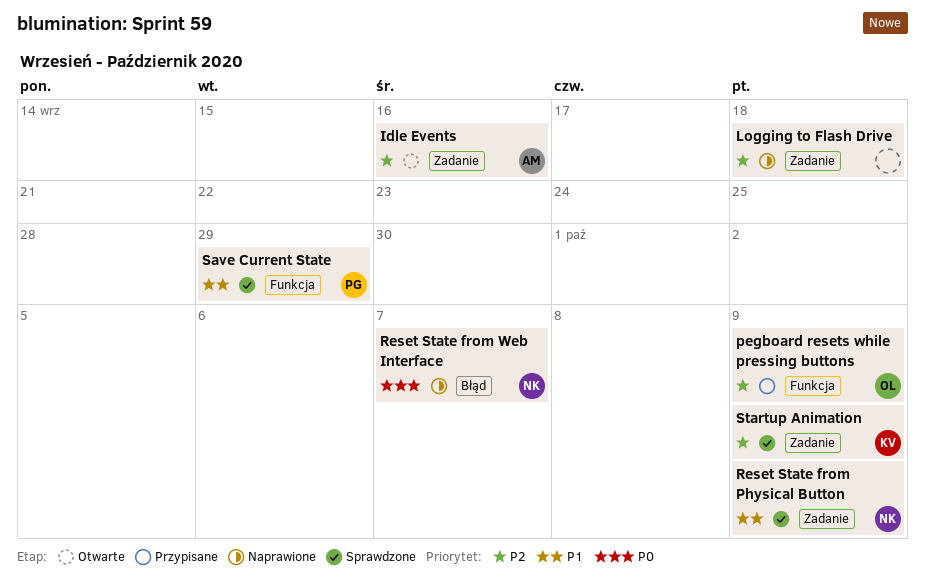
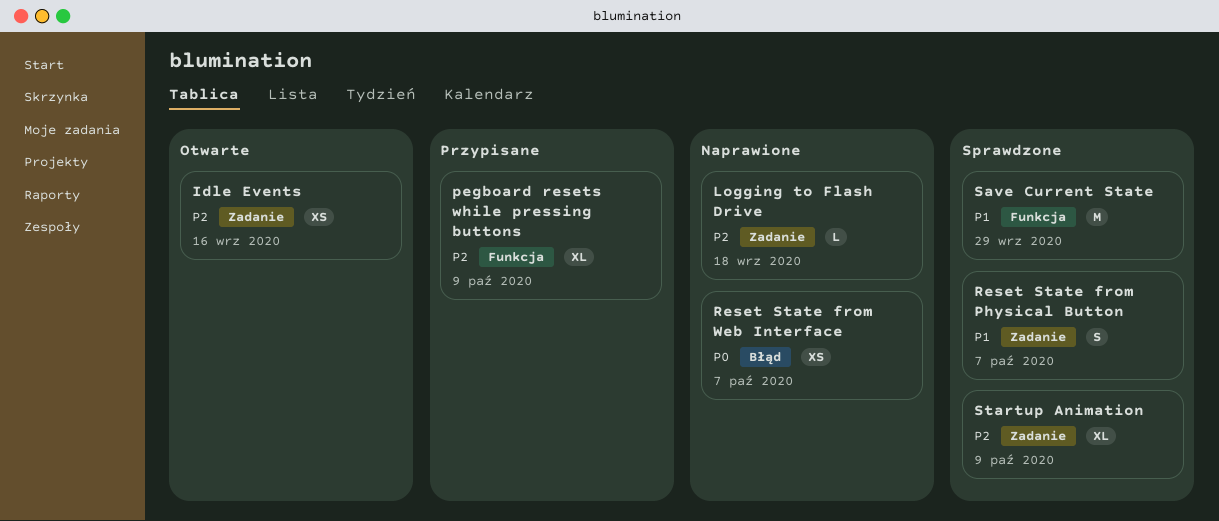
Reset State from Physical Button, due: Oct 9 -> Oct 7

